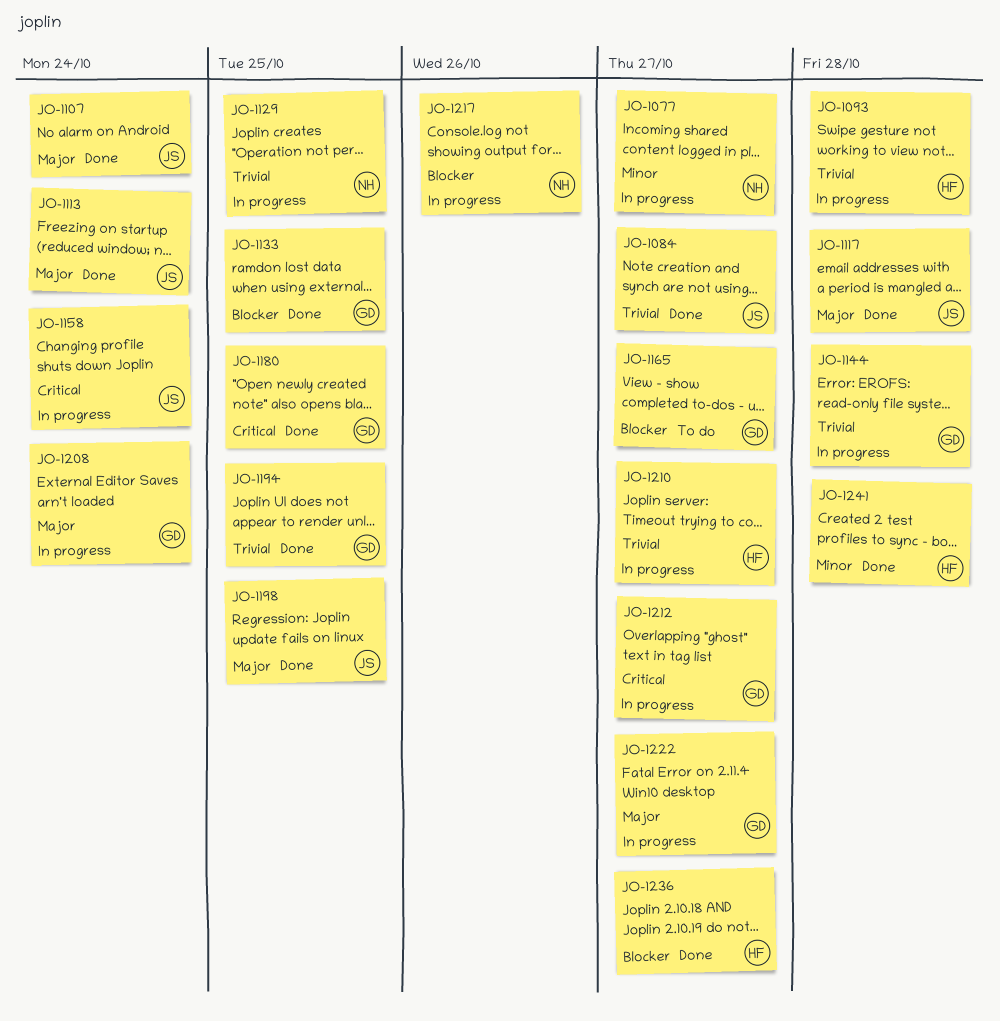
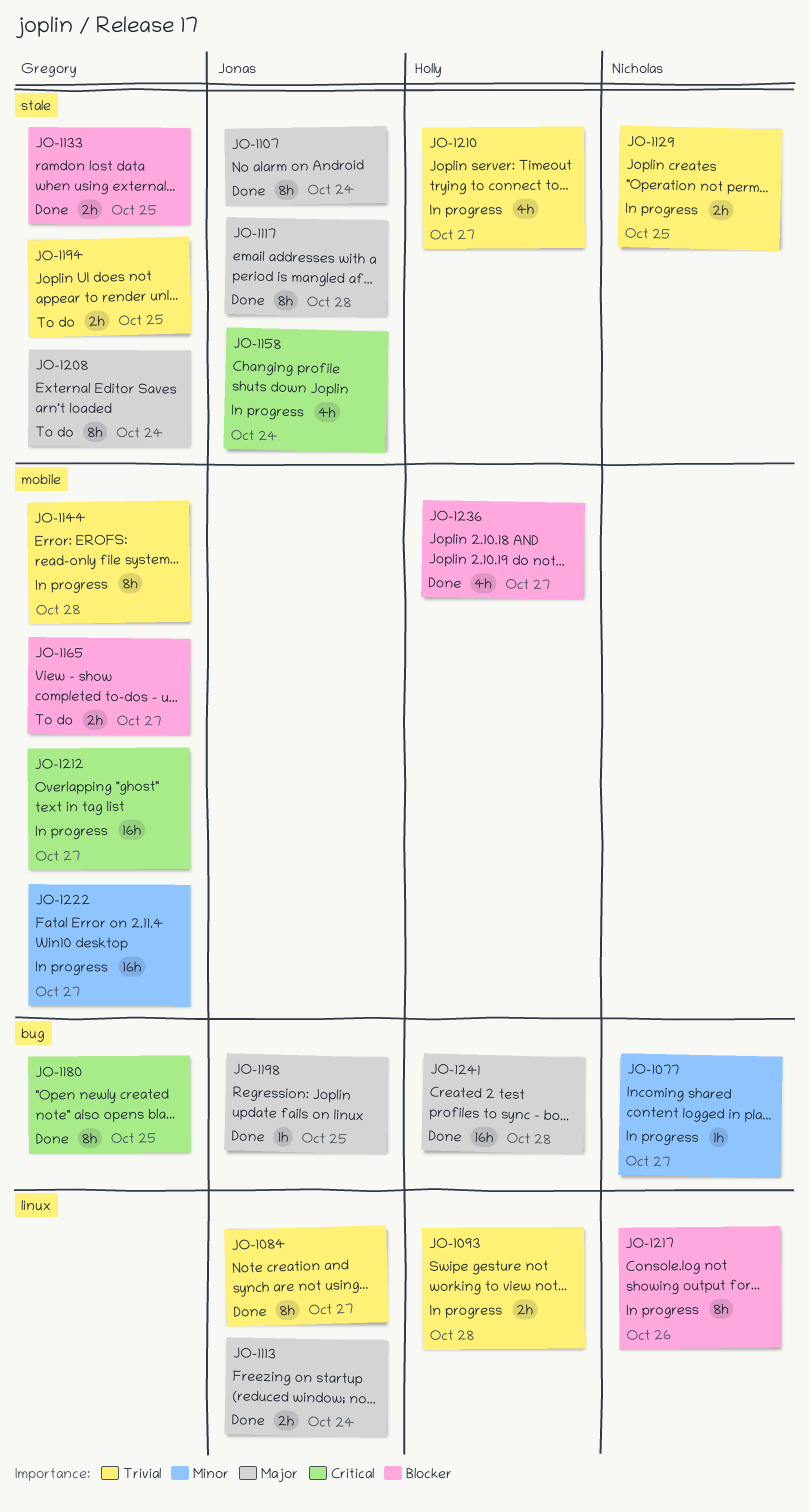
JO-1194, status: Done -> To do
JO-1208, status: In progress -> To do
JO-1222, priority: Major -> Minor
JO-1241, priority: Minor -> Major

